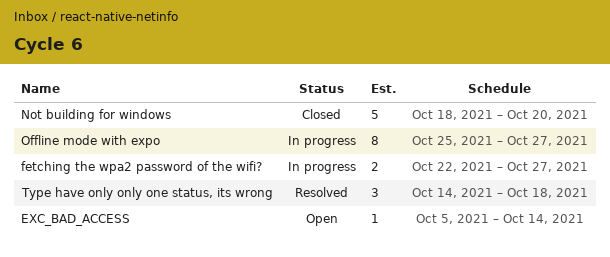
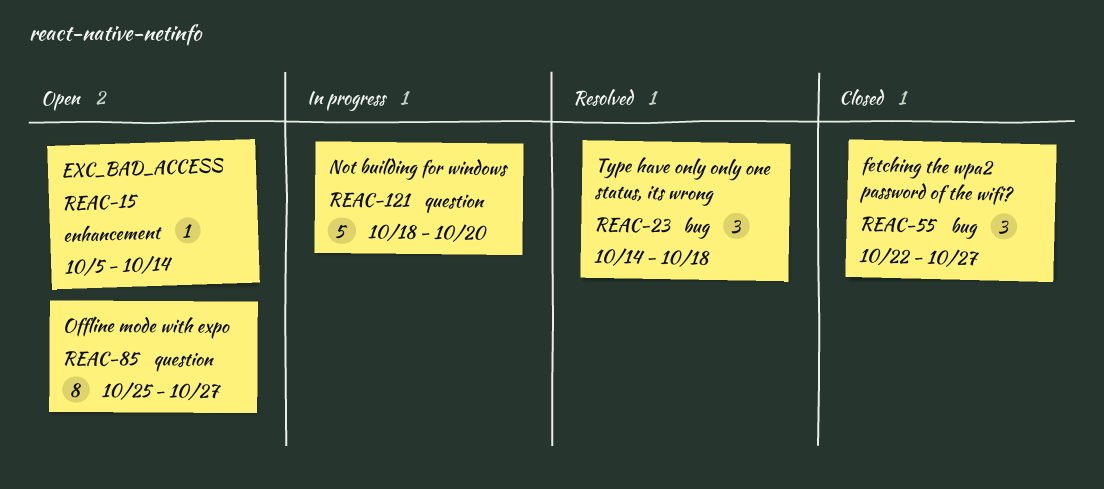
fetching the wpa2 password of the wifi?, status: In progress -> Closed
fetching the wpa2 password of the wifi?, estimate: 2 -> 3
Not building for windows, status: Closed -> In progress
Offline mode with expo, status: In progress -> Open

